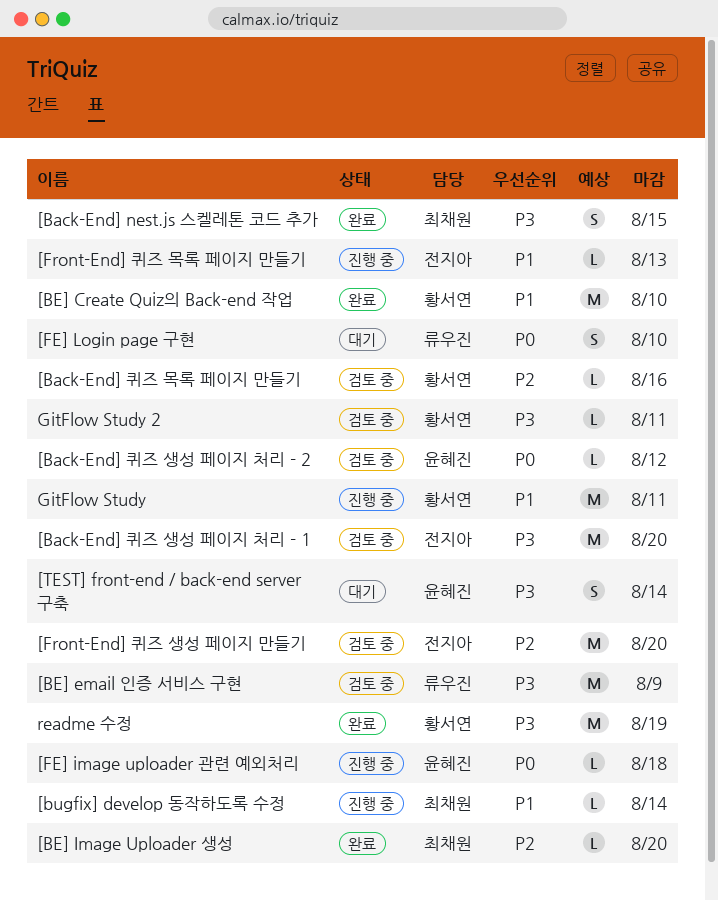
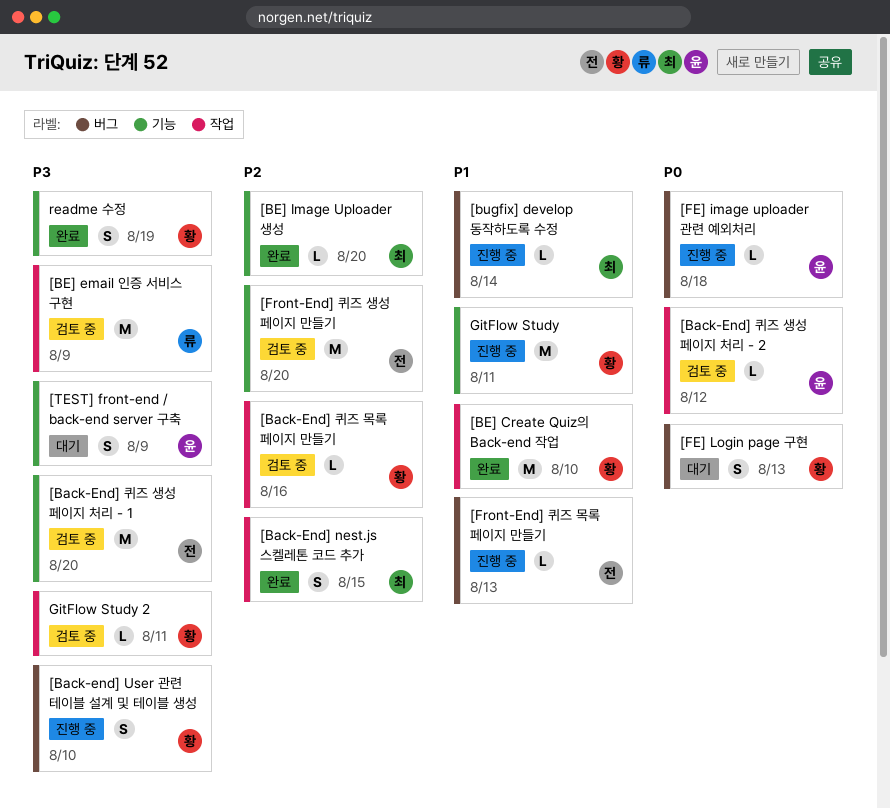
[Back-End] nest.js 스켈레톤 코드 추가, priority: P3 -> P2
[Back-end] User 관련 테이블 설계 및 테이블 생성: none -> present
[FE] Login page 구현, owner: 류우진 -> 황서연
[FE] Login page 구현, due: Aug 10 -> Aug 13
[TEST] front-end / back-end server 구축, due: Aug 14 -> Aug 9
readme 수정, estimate: M -> S

